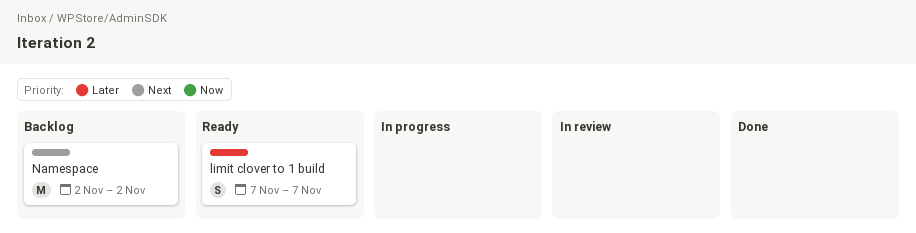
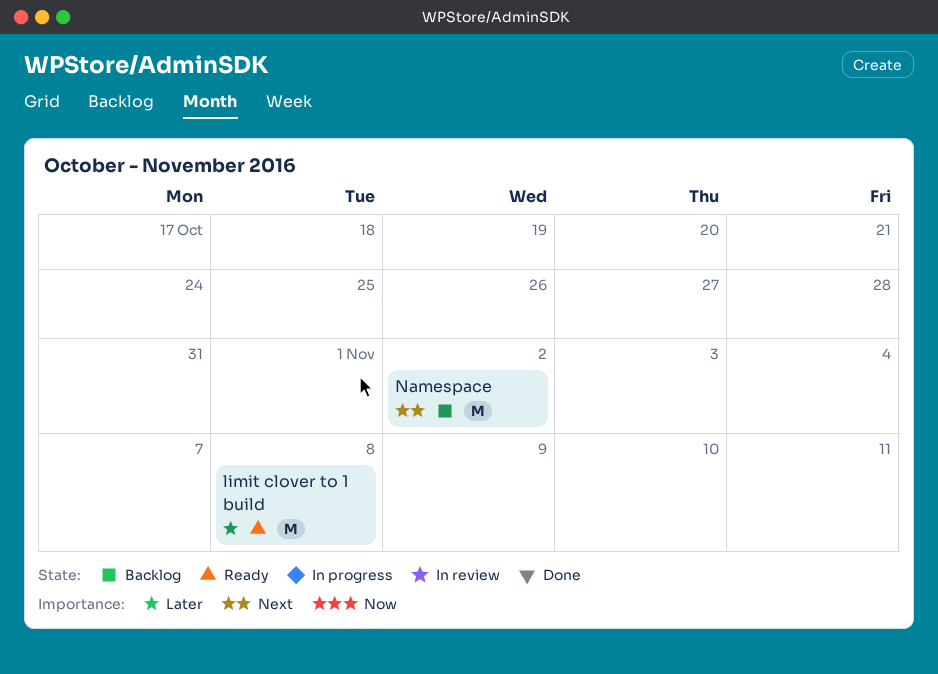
limit clover to 1 build, estimate: S -> M
limit clover to 1 build, due: Nov 7 -> Nov 8

